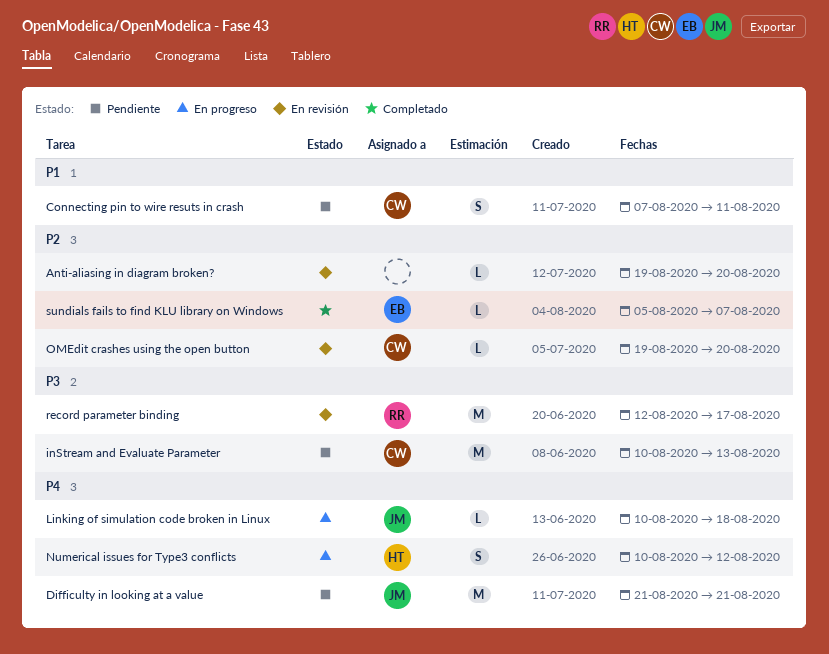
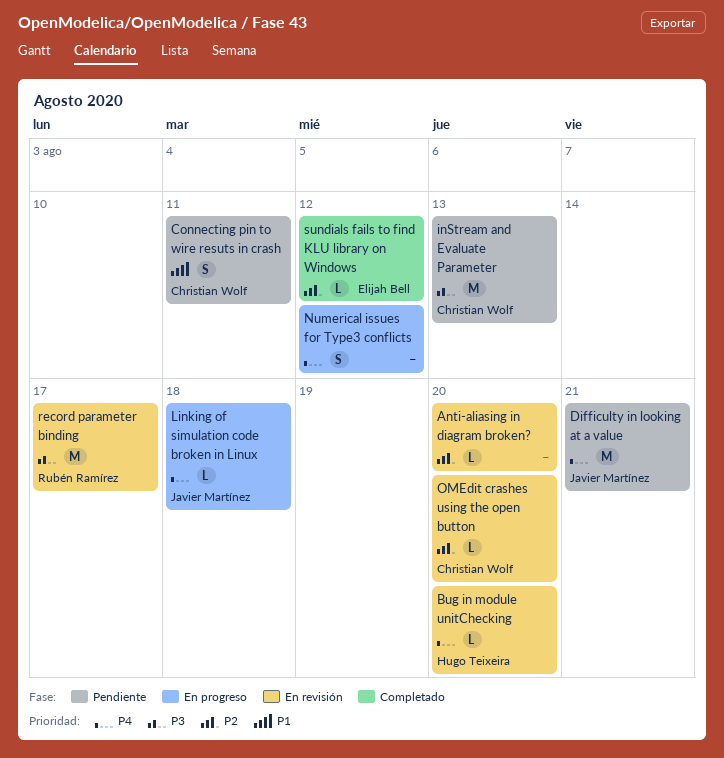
Bug in module unitChecking: none -> present
Numerical issues for Type3 conflicts, owner: Hugo Teixeira -> none
sundials fails to find KLU library on Windows, due: Aug 7 -> Aug 12

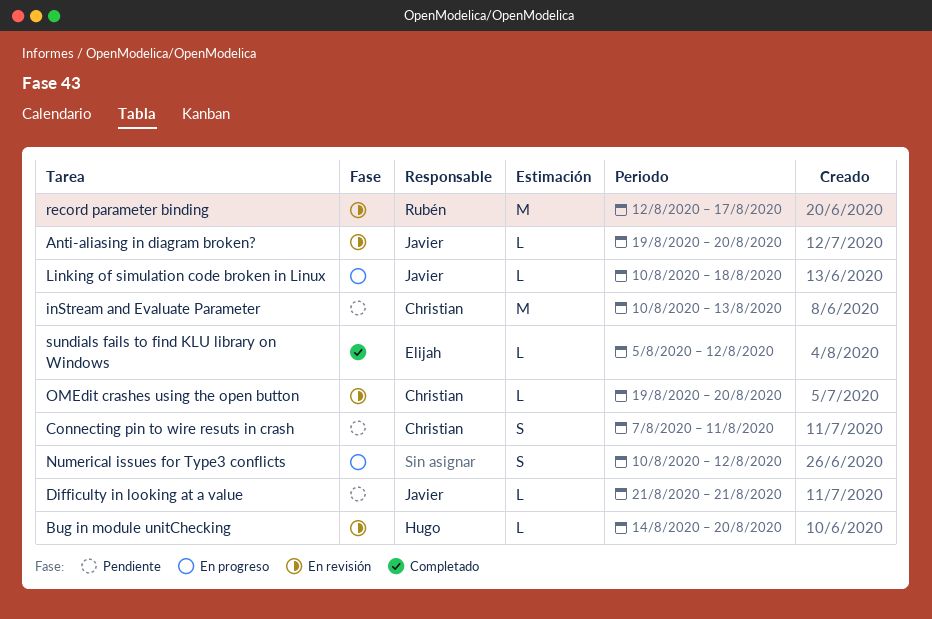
Anti-aliasing in diagram broken?, owner: none -> Javier Martínez
Difficulty in looking at a value, estimate: M -> L

